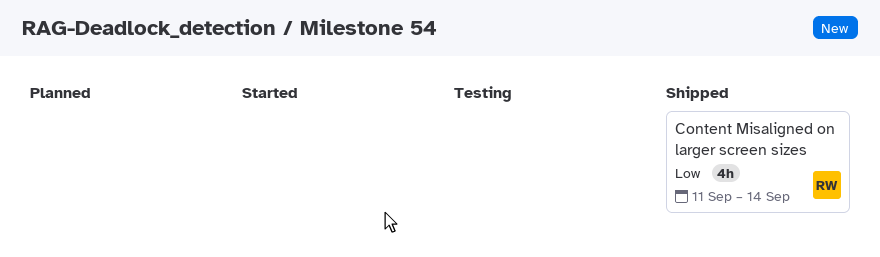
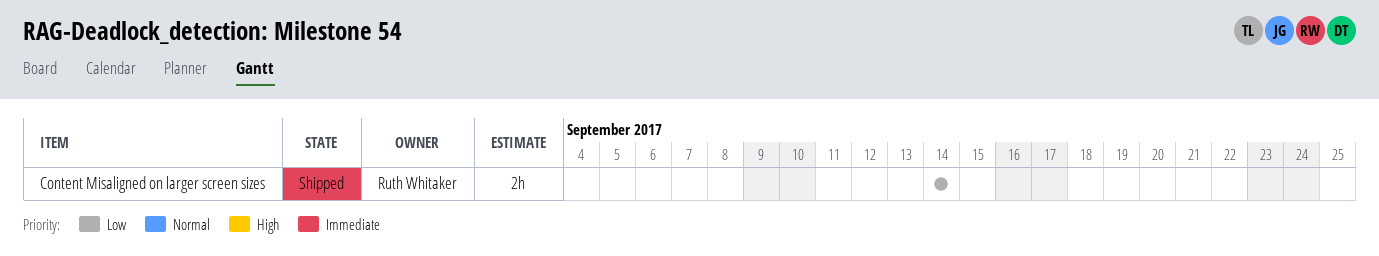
Content Misaligned on larger screen sizes, estimate: 4h -> 2h
Content Misaligned on larger screen sizes, start: Sep 11 -> Sep 14

